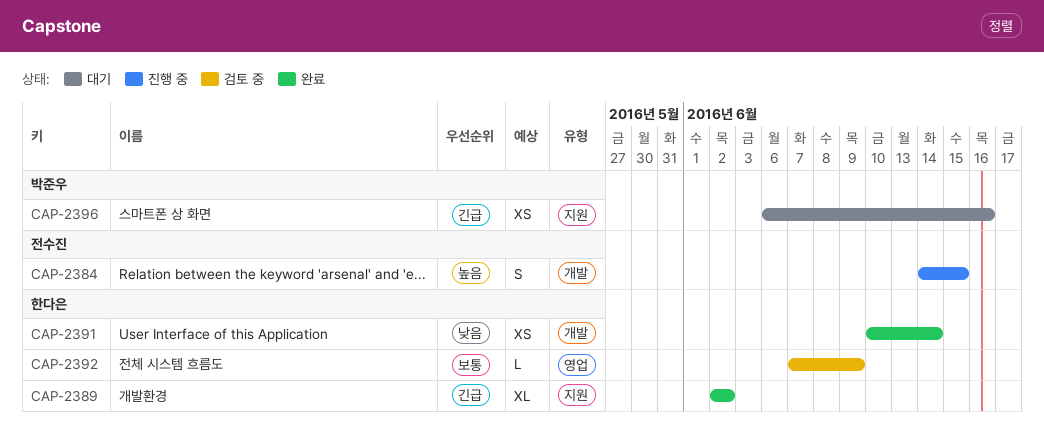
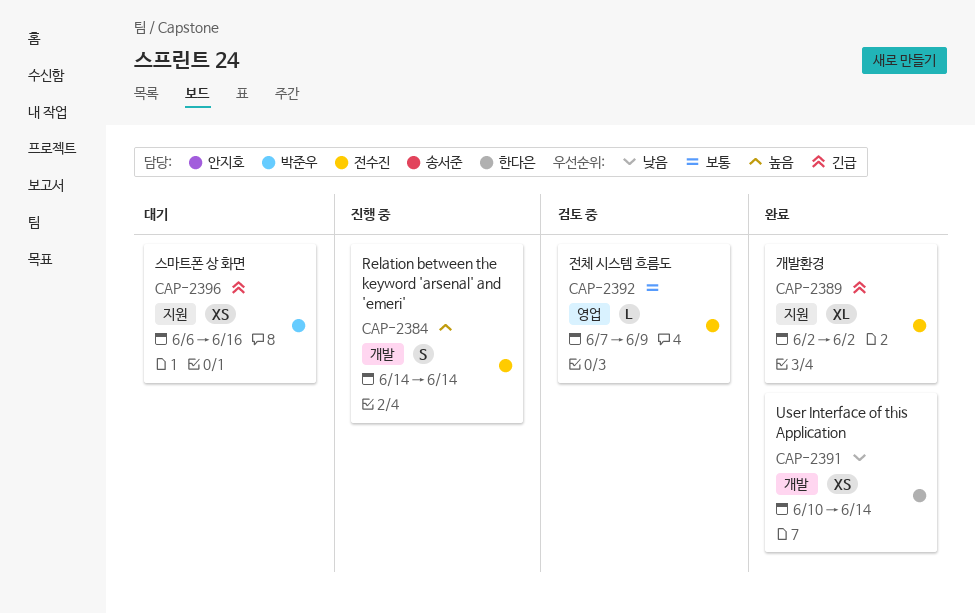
CAP-2384, due: Jun 15 -> Jun 14
CAP-2389, owner: 한다은 -> 전수진
CAP-2392, owner: 한다은 -> 전수진

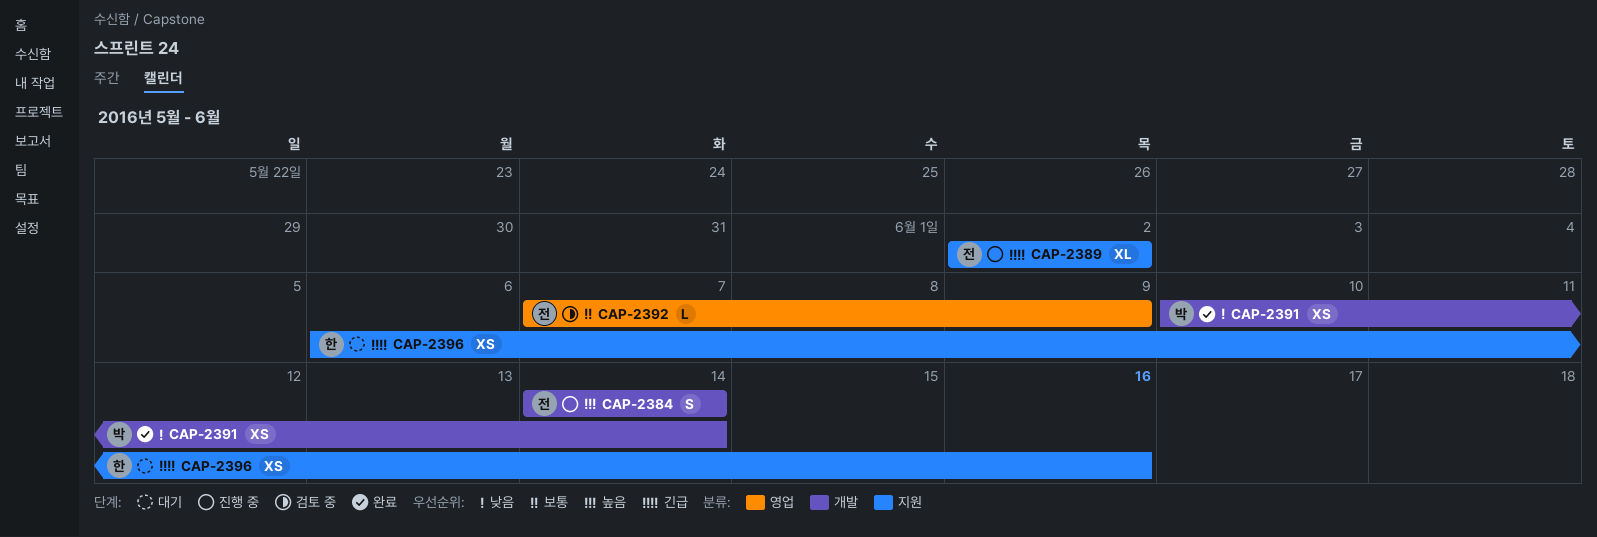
CAP-2389, status: 완료 -> 진행 중
CAP-2391, owner: 한다은 -> 박준우
CAP-2396, owner: 박준우 -> 한다은

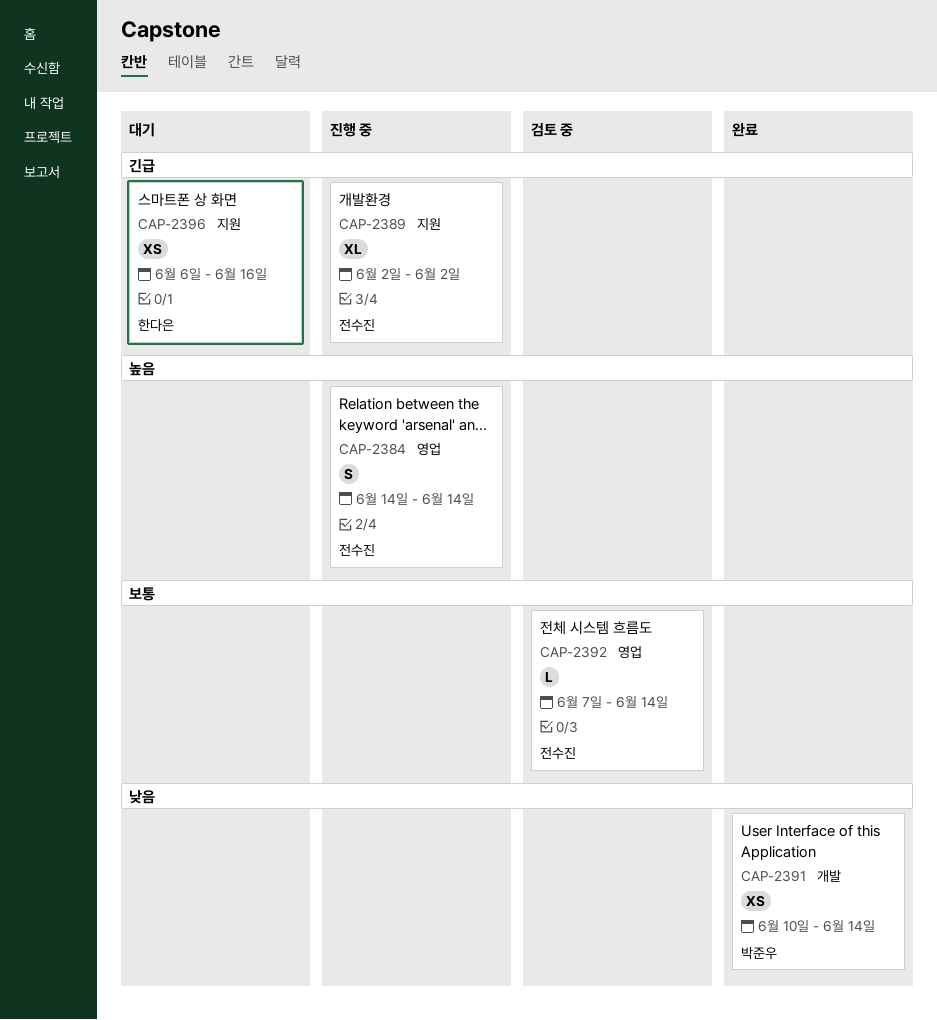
CAP-2384, label: 개발 -> 영업
CAP-2392, due: Jun 9 -> Jun 14

